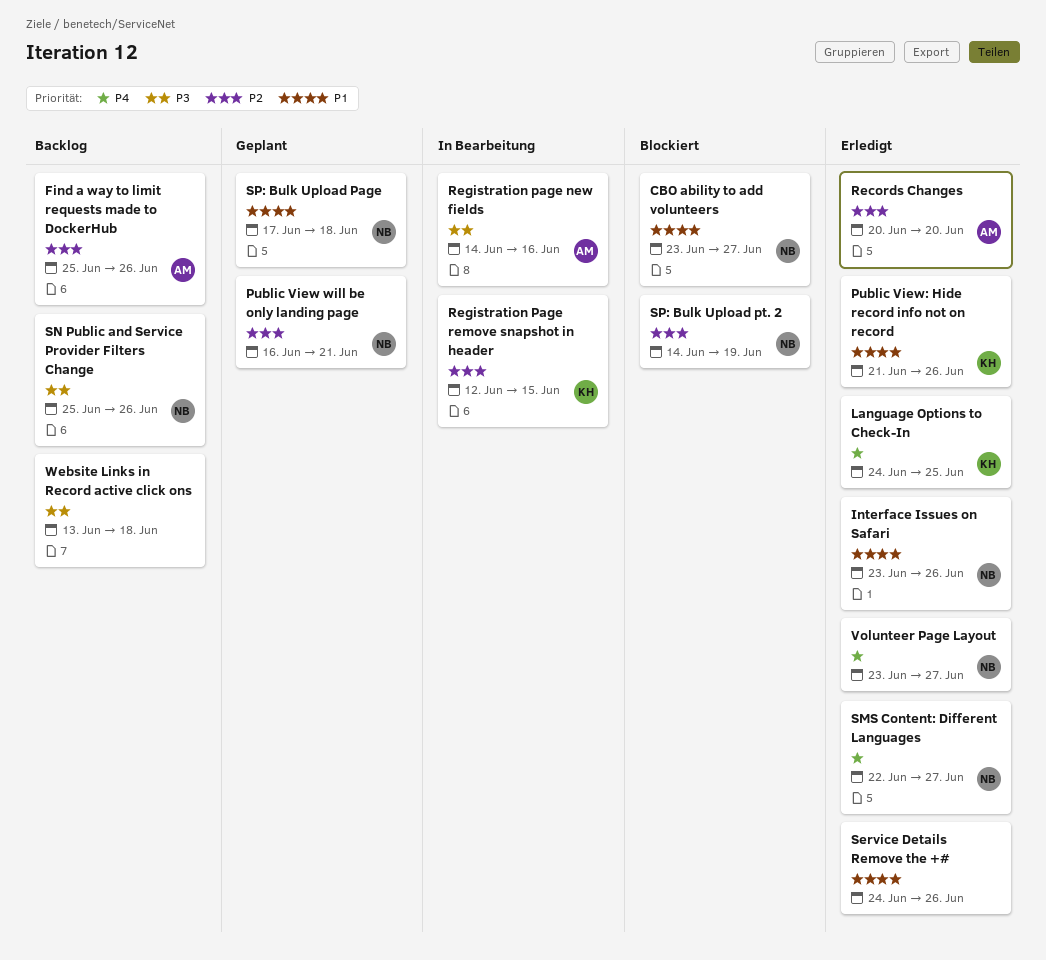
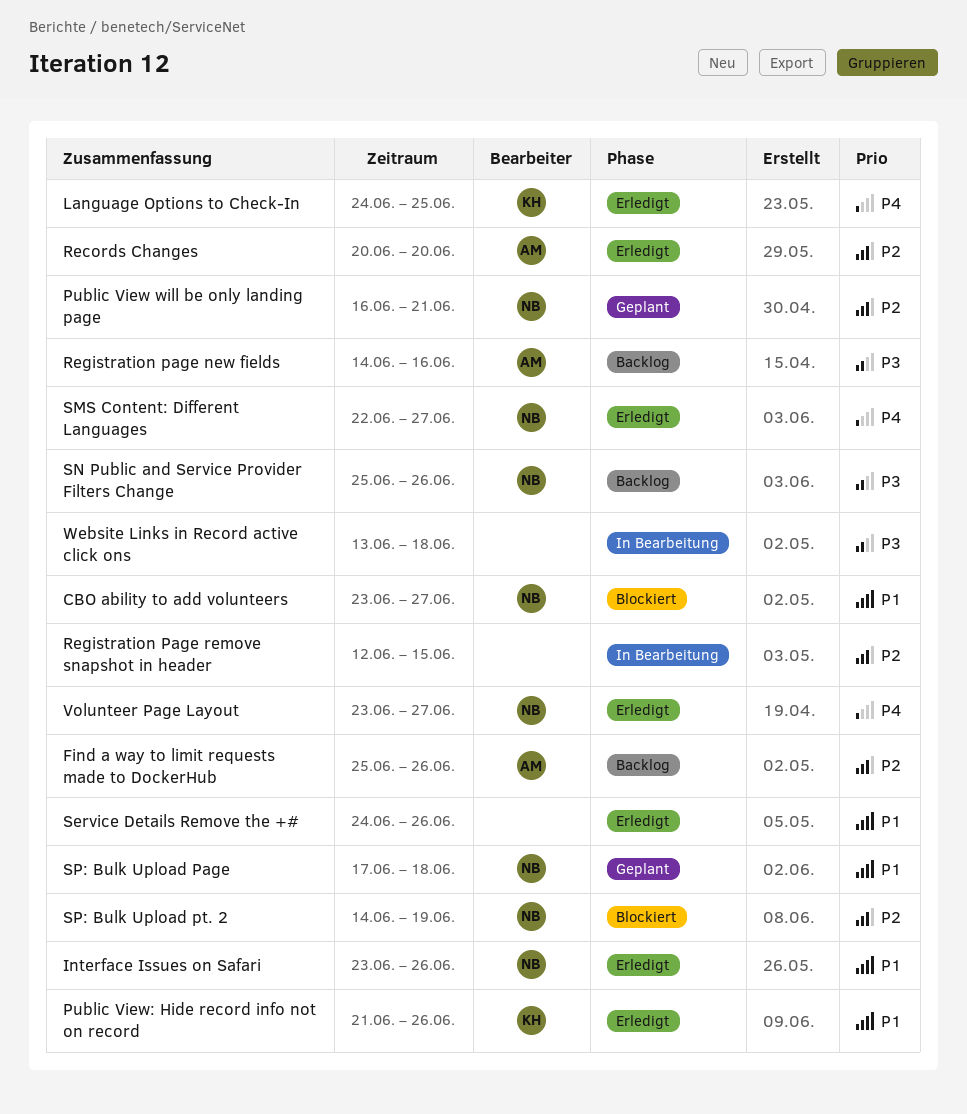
Registration page new fields, status: In Bearbeitung -> Backlog
Registration Page remove snapshot in header, owner: KH -> none
Website Links in Record active click ons, status: Backlog -> In Bearbeitung

